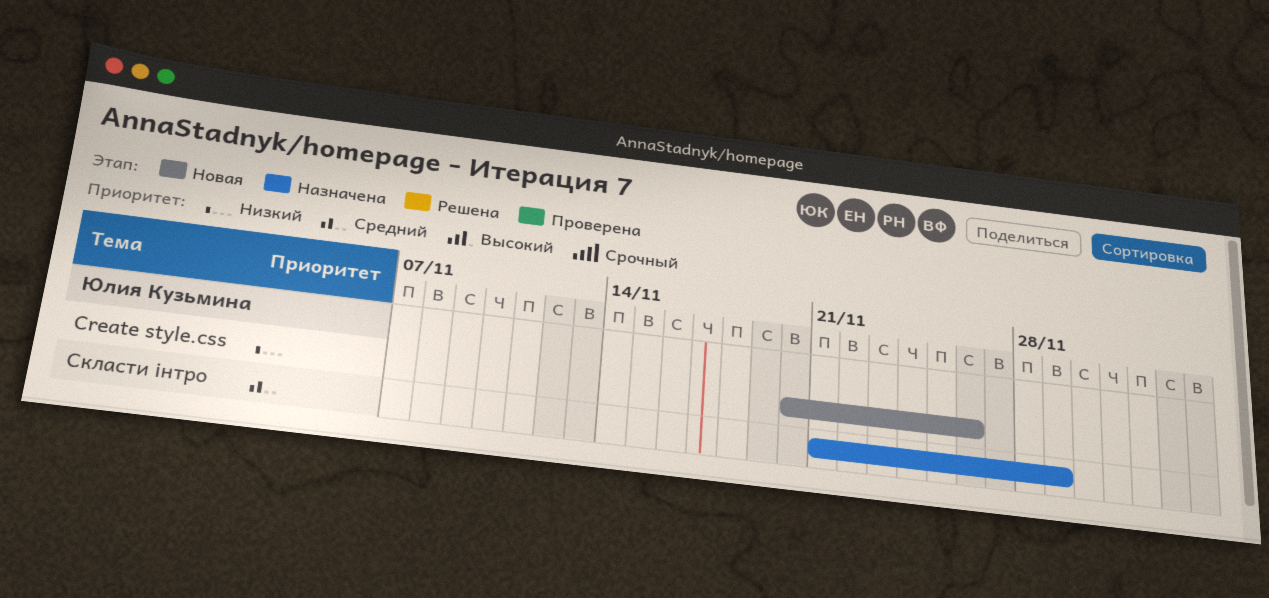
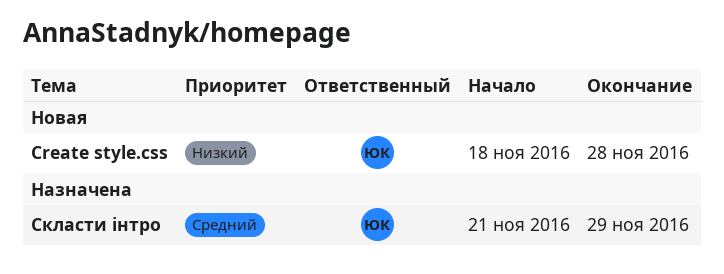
Create style.css, start: Nov 20 -> Nov 18
Create style.css, due: Nov 26 -> Nov 28

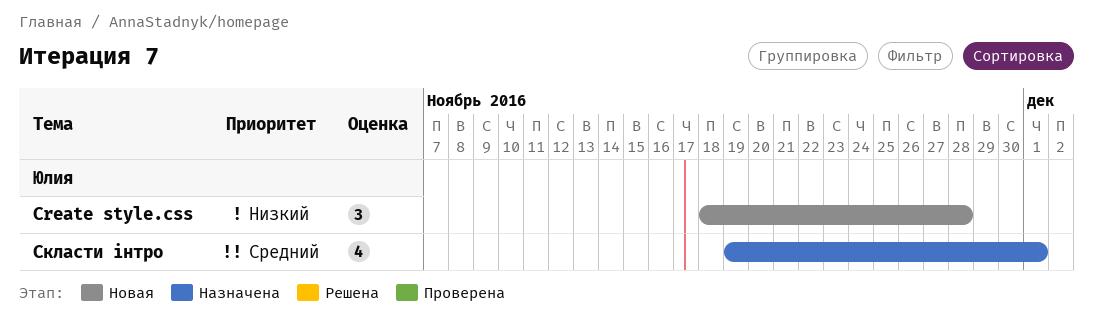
Скласти інтро, start: Nov 21 -> Nov 19
Скласти інтро, due: Nov 29 -> Dec 1

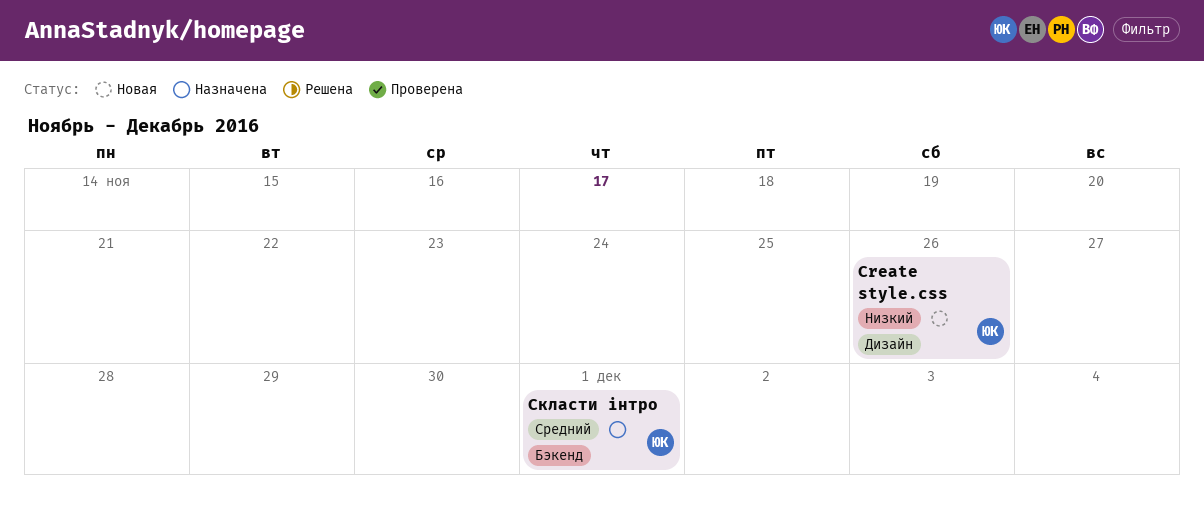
Create style.css, due: Nov 28 -> Nov 26

